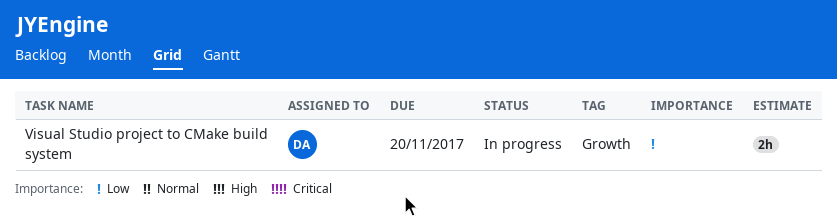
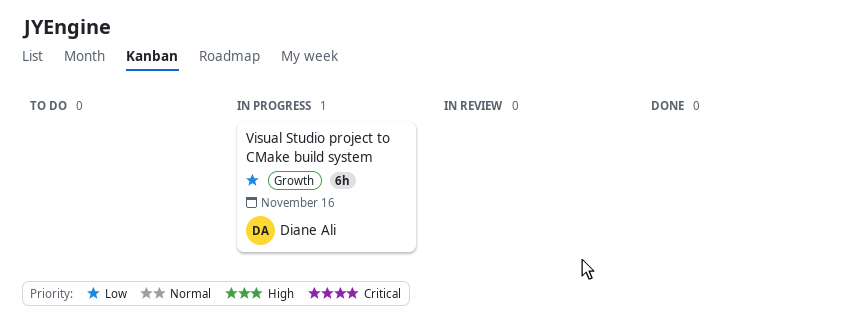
Visual Studio project to CMake build system, estimate: 2h -> 6h
Visual Studio project to CMake build system, due: Nov 20 -> Nov 16

